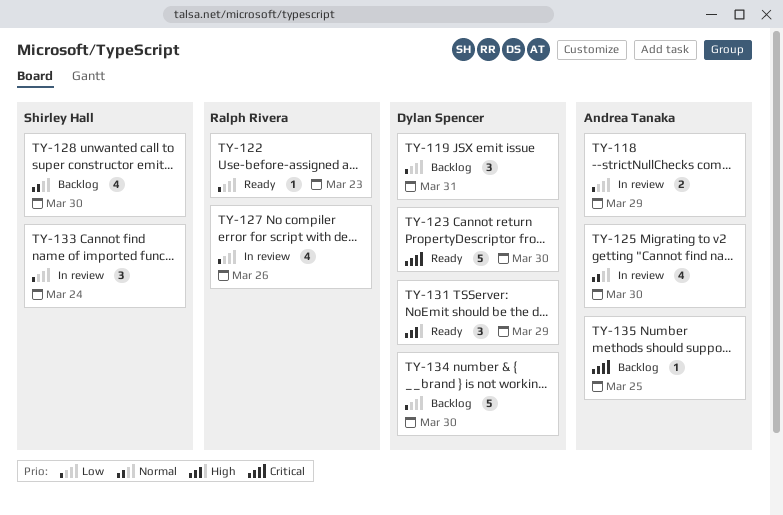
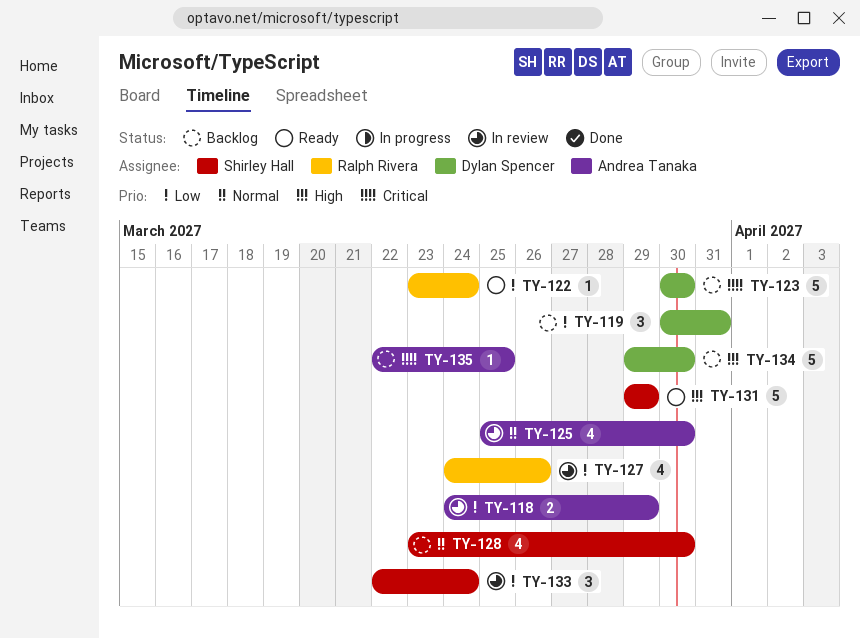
TY-122, due: Mar 23 -> Mar 24
TY-123, status: Ready -> Backlog
TY-131, owner: Dylan Spencer -> Shirley Hall
TY-131, estimate: 3 -> 5
TY-134, priority: Low -> High

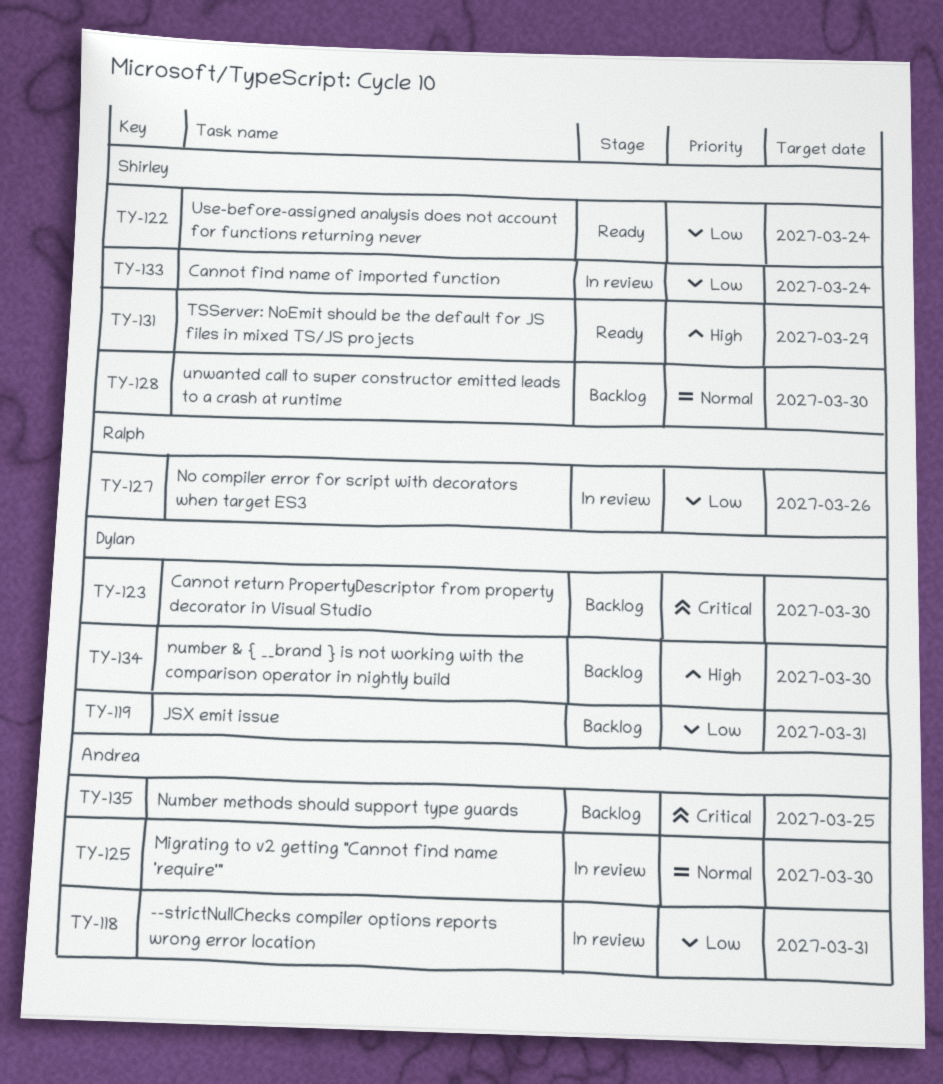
TY-118, due: Mar 29 -> Mar 31
TY-122, owner: Ralph Rivera -> Shirley Hall

